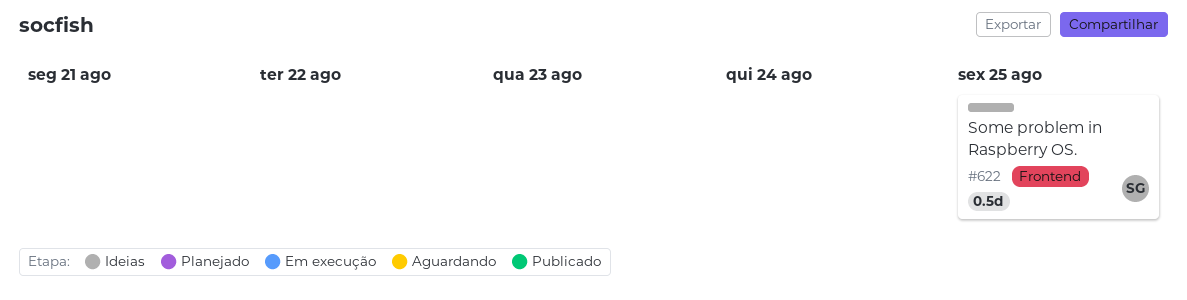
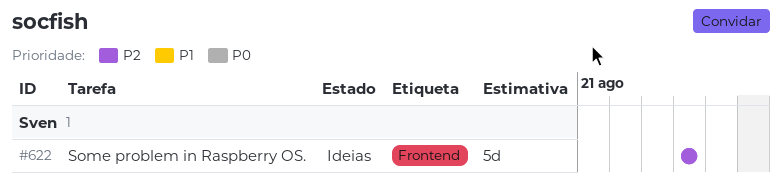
#622, estimate: 0.5d -> 5d
#622, due: Aug 25 -> Aug 24

